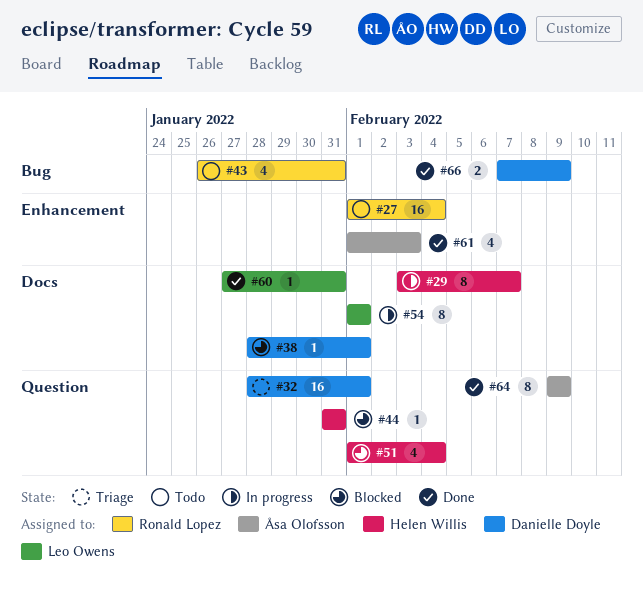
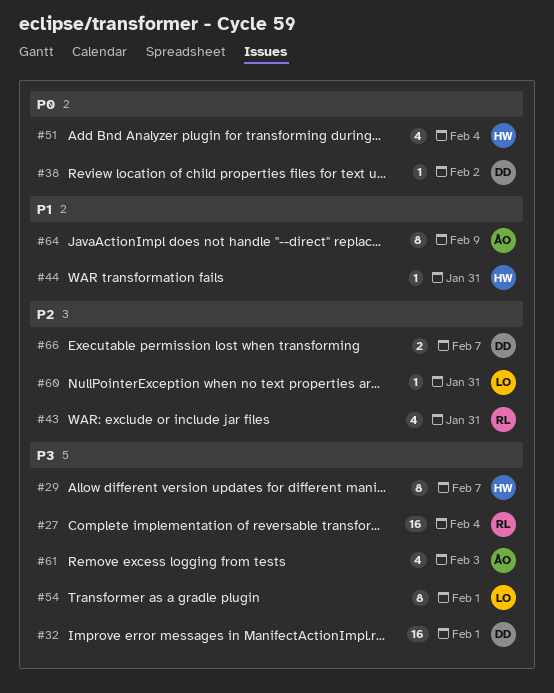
#38, due: Feb 1 -> Feb 2
#66, due: Feb 9 -> Feb 7

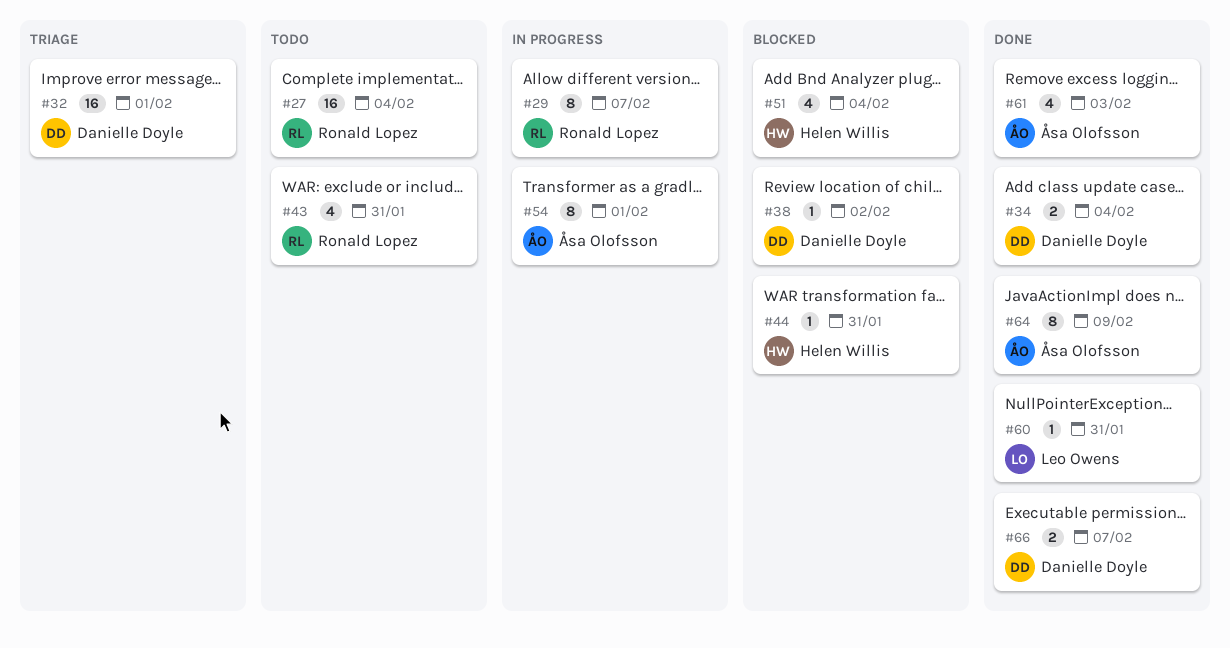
#29, owner: Helen Willis -> Ronald Lopez
#34: none -> present
#54, owner: Leo Owens -> Åsa Olofsson

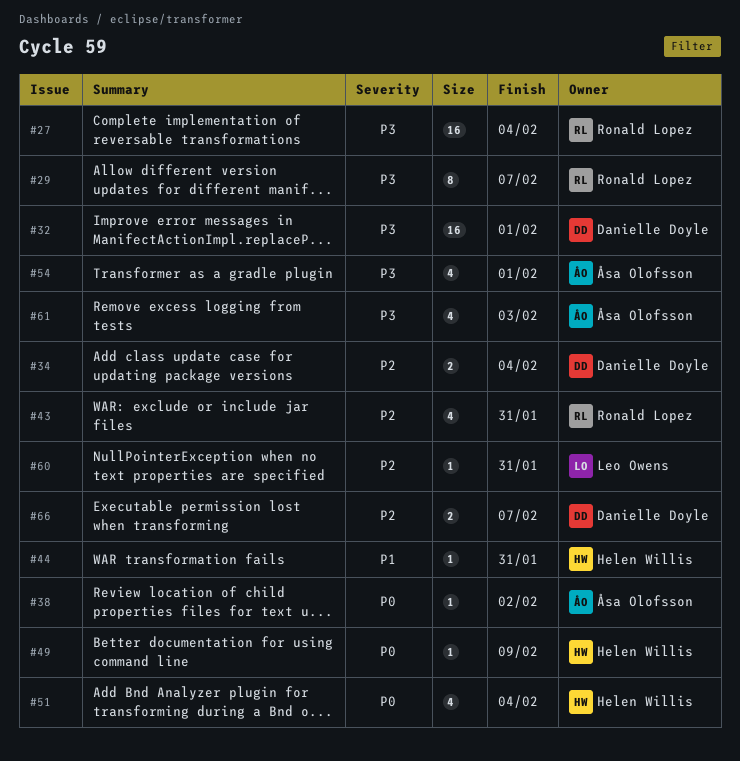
#38, owner: Danielle Doyle -> Åsa Olofsson
#49: none -> present
#54, estimate: 8 -> 4
#64: present -> none

